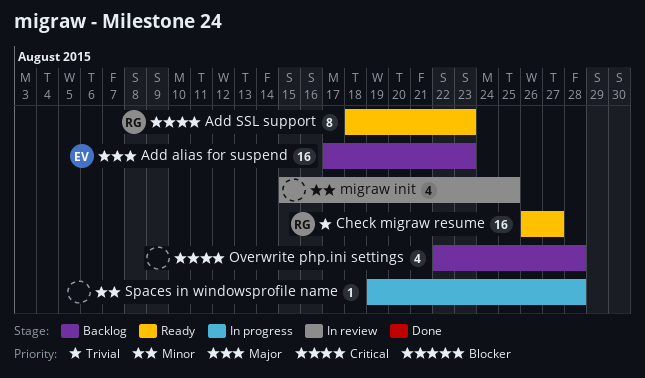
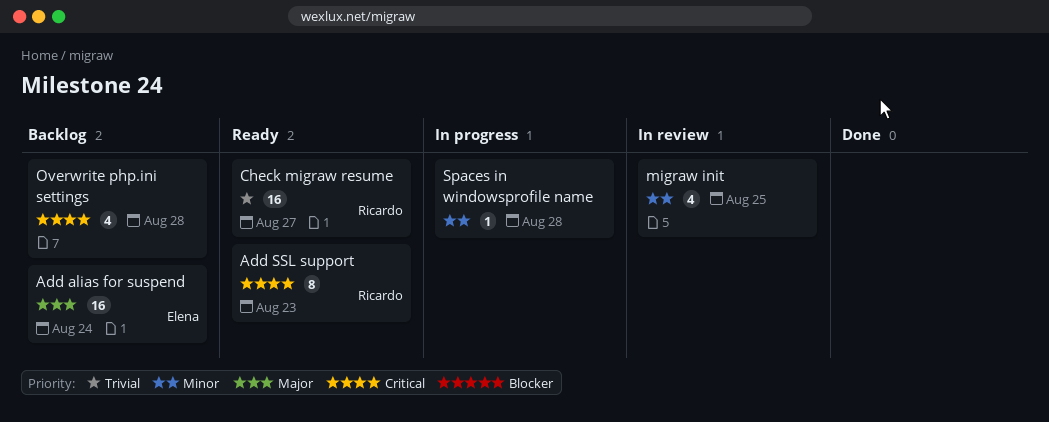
Add alias for suspend, due: Aug 23 -> Aug 24

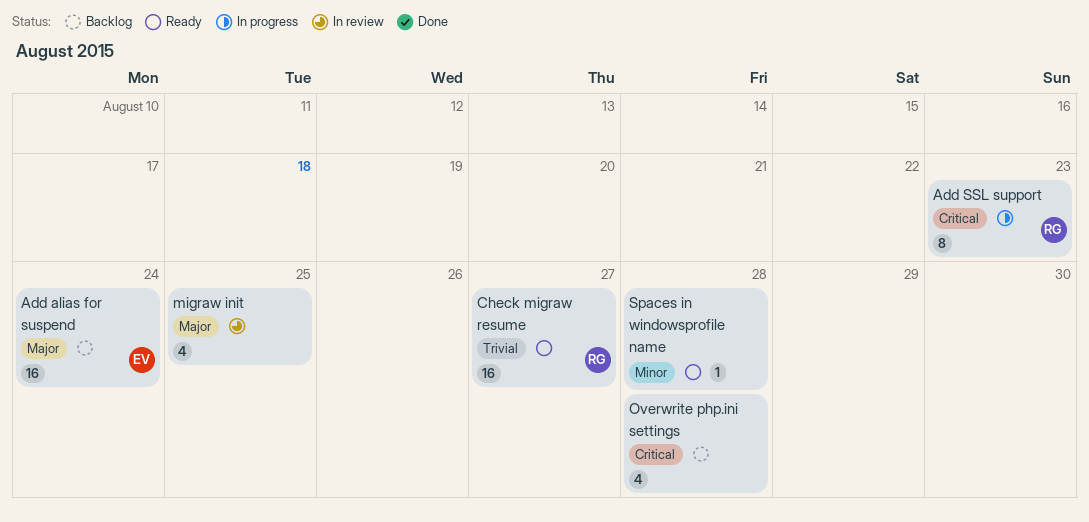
Add SSL support, status: Ready -> In progress
migraw init, priority: Minor -> Major
Spaces in windowsprofile name, status: In progress -> Ready

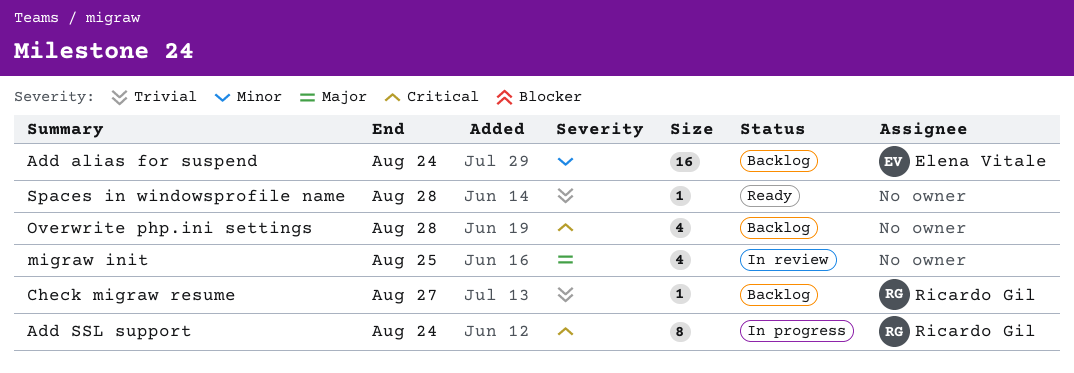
Add alias for suspend, priority: Major -> Minor
Add SSL support, due: Aug 23 -> Aug 24
Check migraw resume, status: Ready -> Backlog
Check migraw resume, estimate: 16 -> 1
Spaces in windowsprofile name, priority: Minor -> Trivial

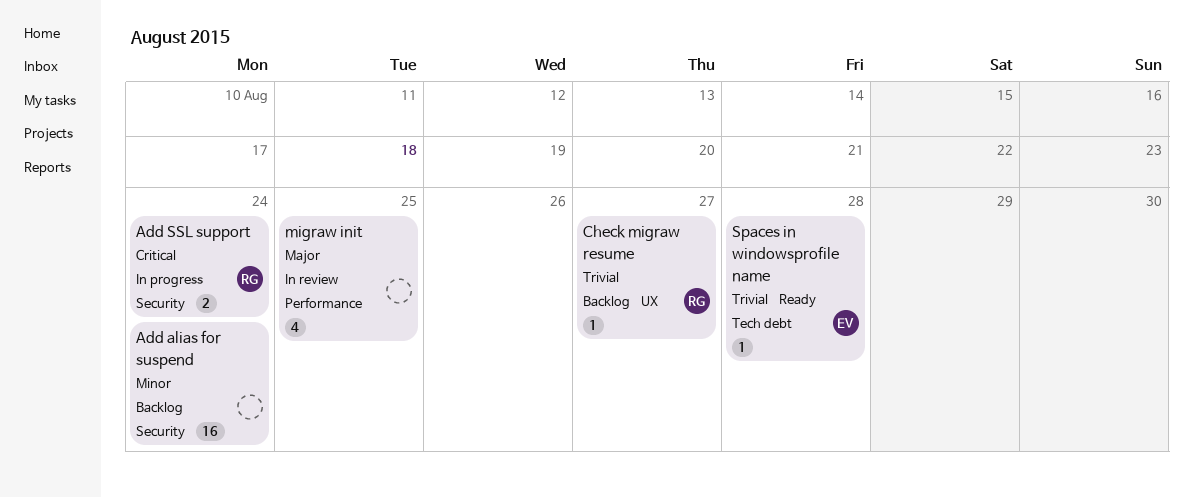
Add alias for suspend, owner: Elena Vitale -> none
Add SSL support, estimate: 8 -> 2
Overwrite php.ini settings: present -> none
Spaces in windowsprofile name, owner: none -> Elena Vitale

